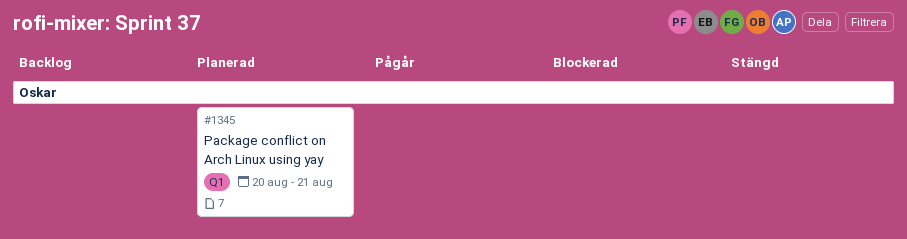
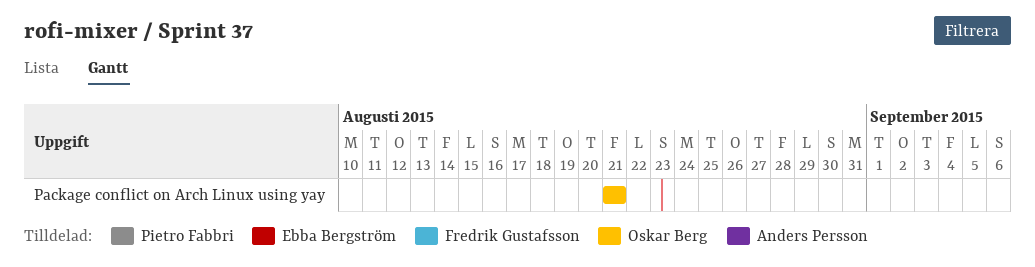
Package conflict on Arch Linux using yay, start: Aug 20 -> Aug 21

